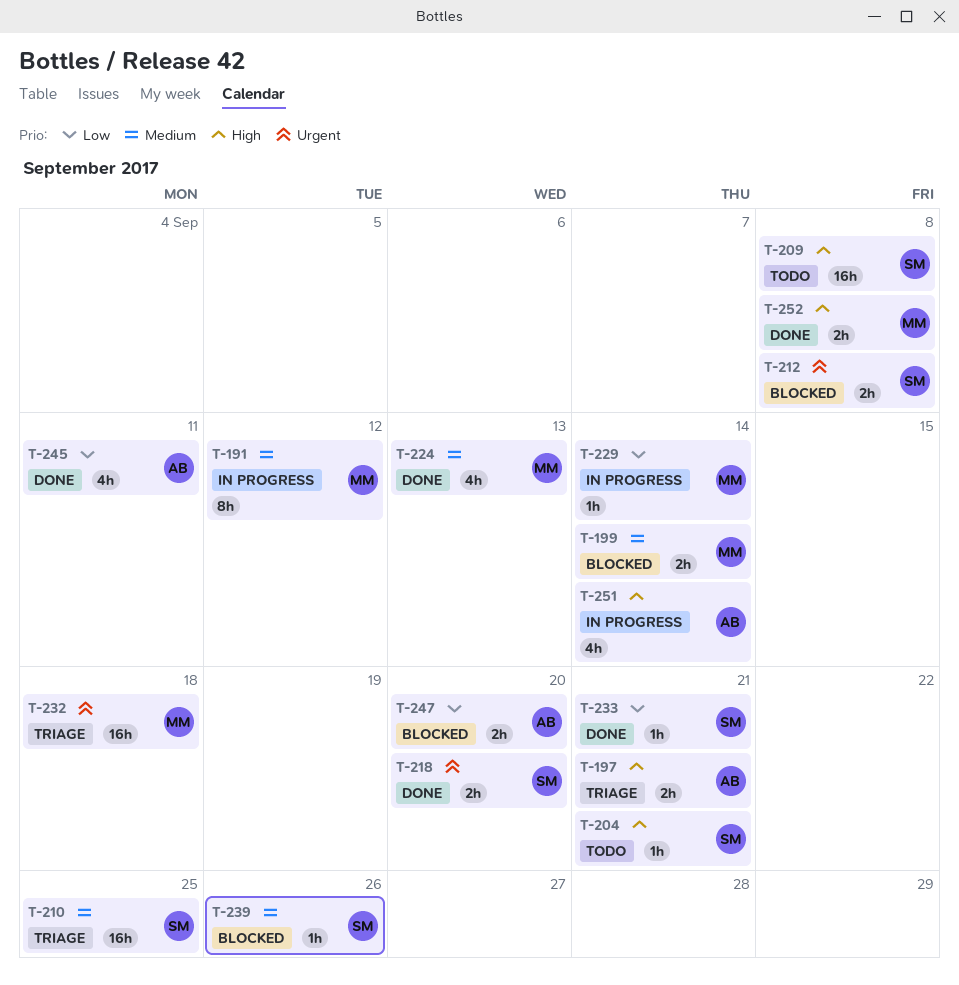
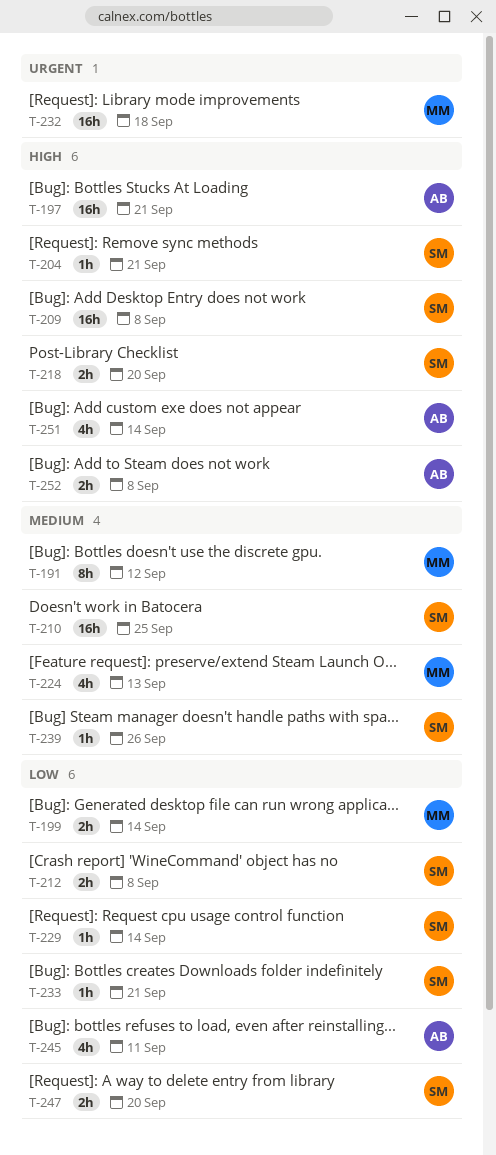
T-197, estimate: 2h -> 16h
T-199, priority: Medium -> Low
T-212, priority: Urgent -> Low
T-218, priority: Urgent -> High
T-229, owner: MM -> SM
T-247, owner: AB -> SM
T-252, owner: MM -> AB

